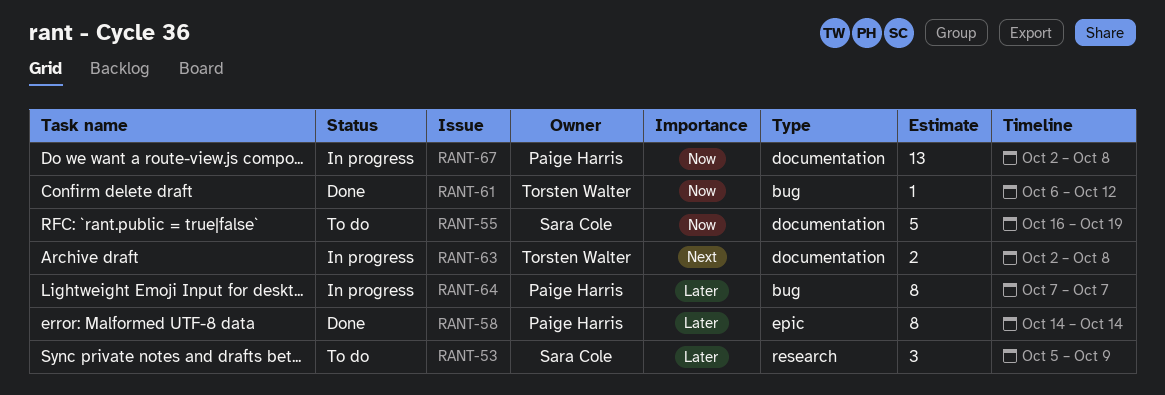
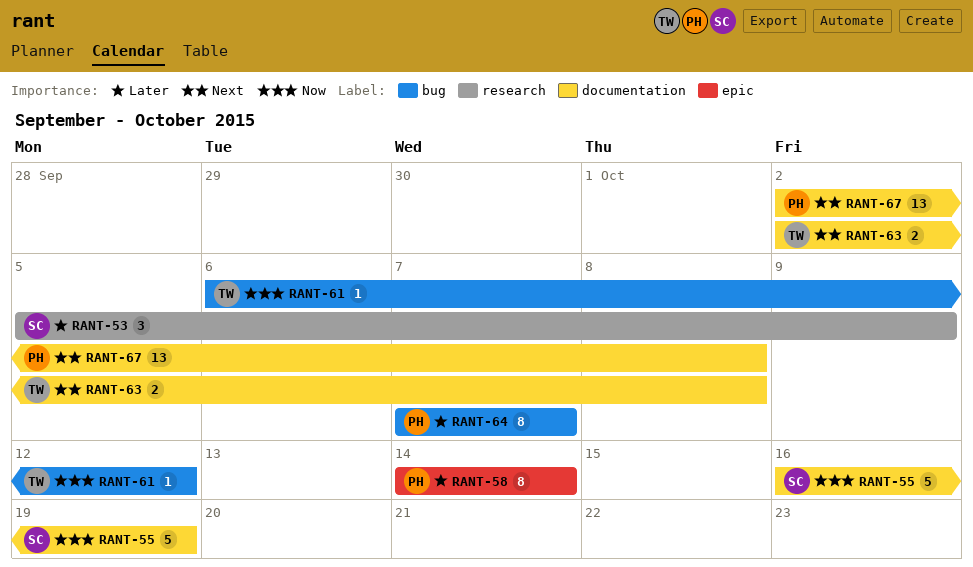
RANT-67, priority: Now -> Next

